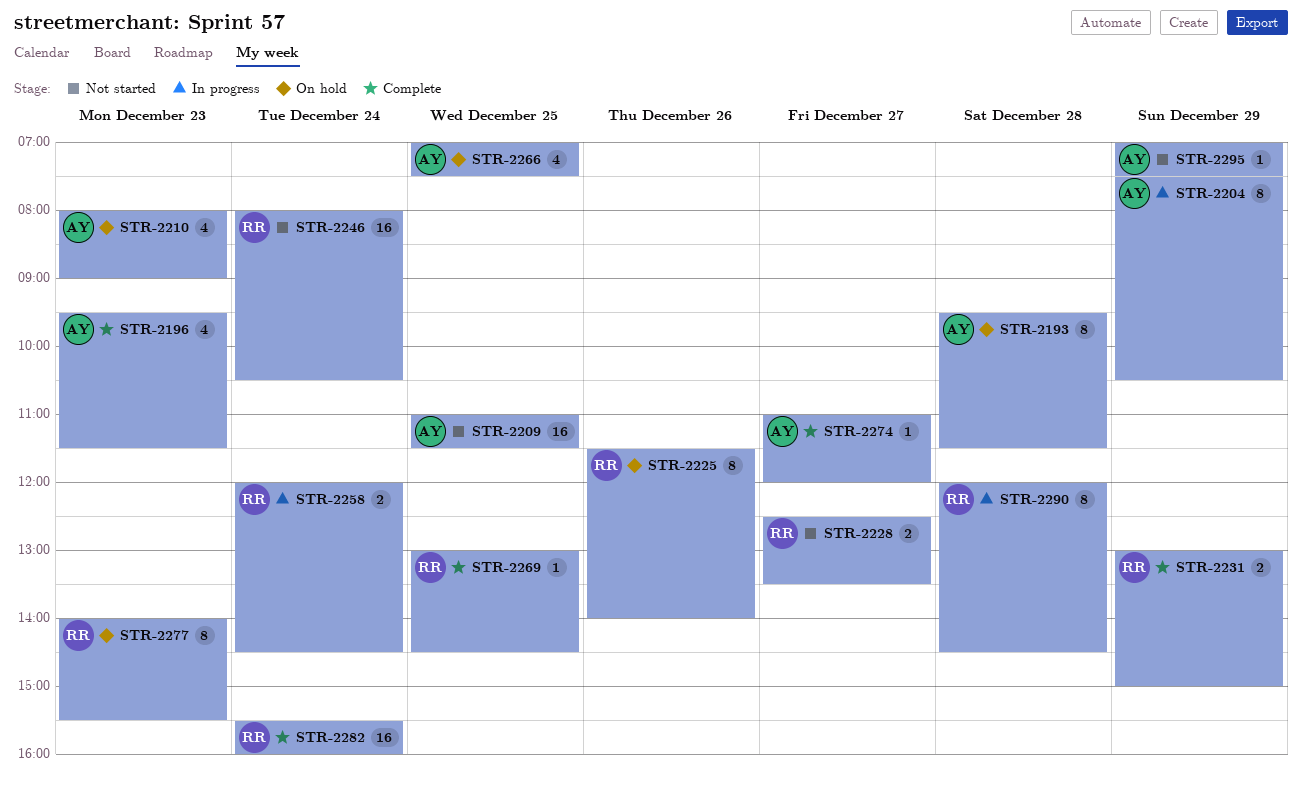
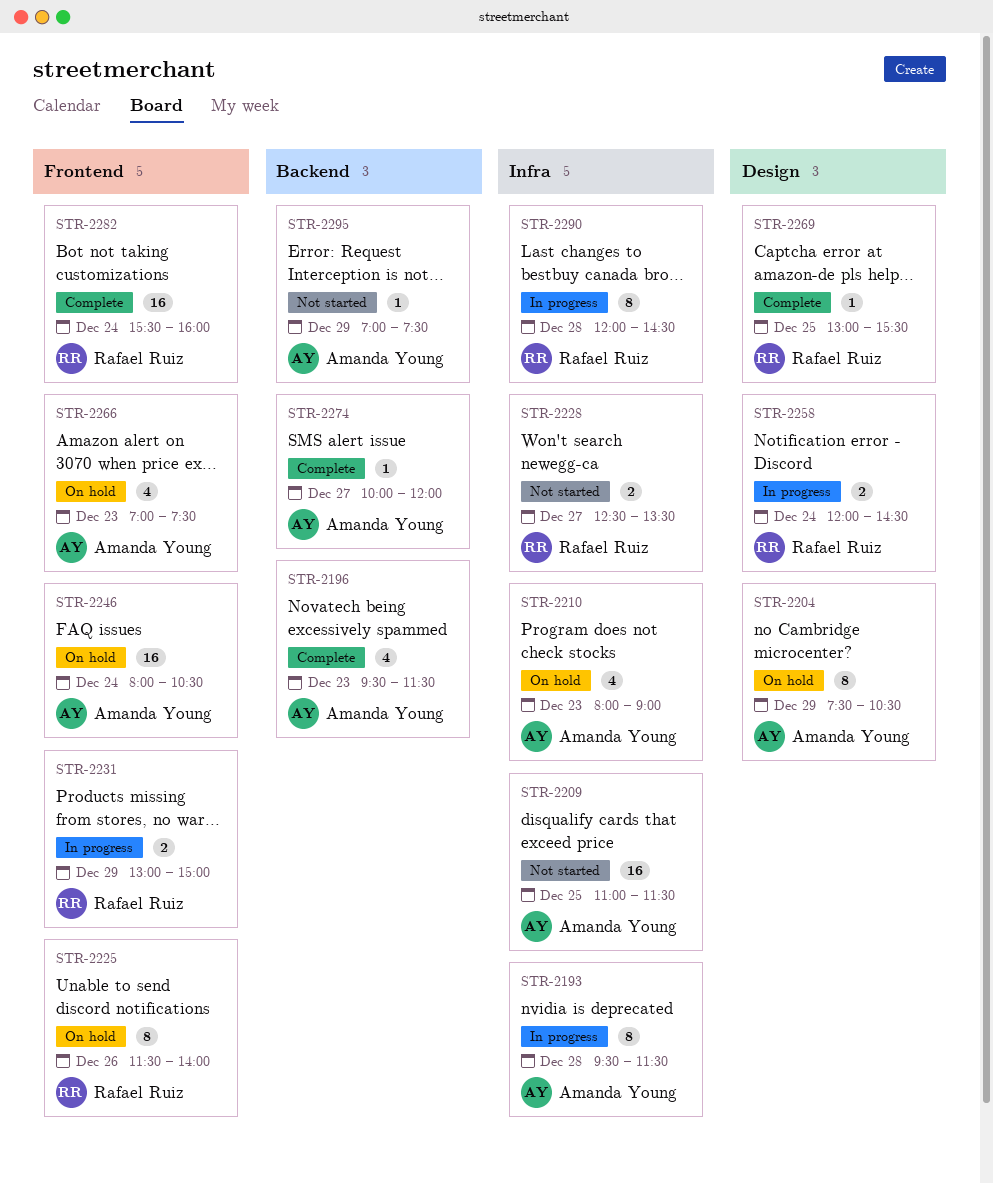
STR-2193, status: On hold -> In progress
STR-2204, status: In progress -> On hold
STR-2231, status: Complete -> In progress
STR-2246, status: Not started -> On hold
STR-2246, owner: Rafael Ruiz -> Amanda Young
STR-2266, day: Dec 25 -> Dec 23
STR-2269, ends: 14:30 -> 15:30
STR-2274, begins: 11:00 -> 10:00
STR-2277: present -> none

